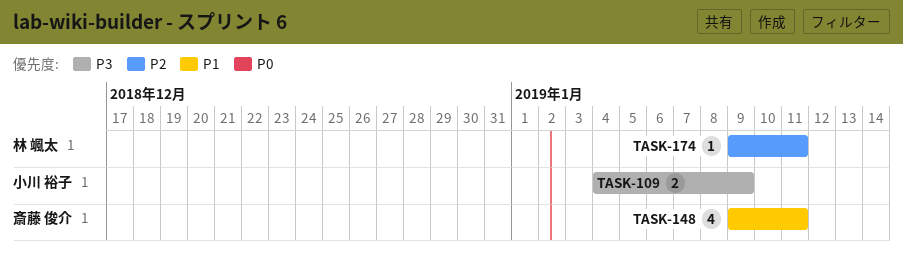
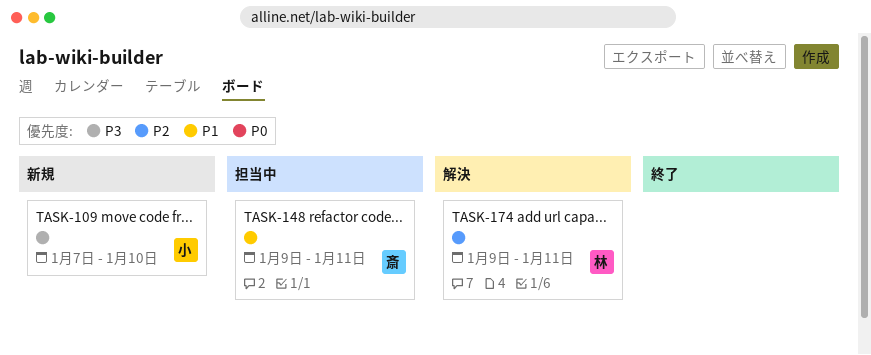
TASK-109, start: Jan 4 -> Jan 7
TASK-109, due: Jan 9 -> Jan 10

